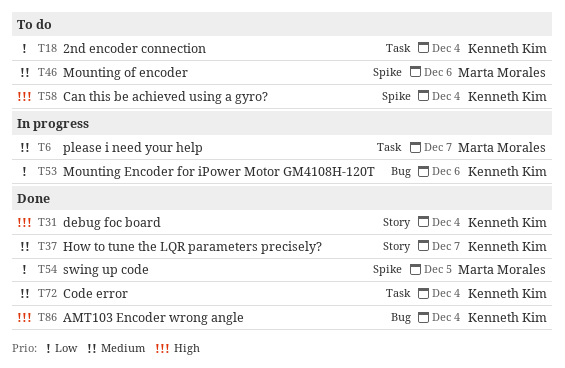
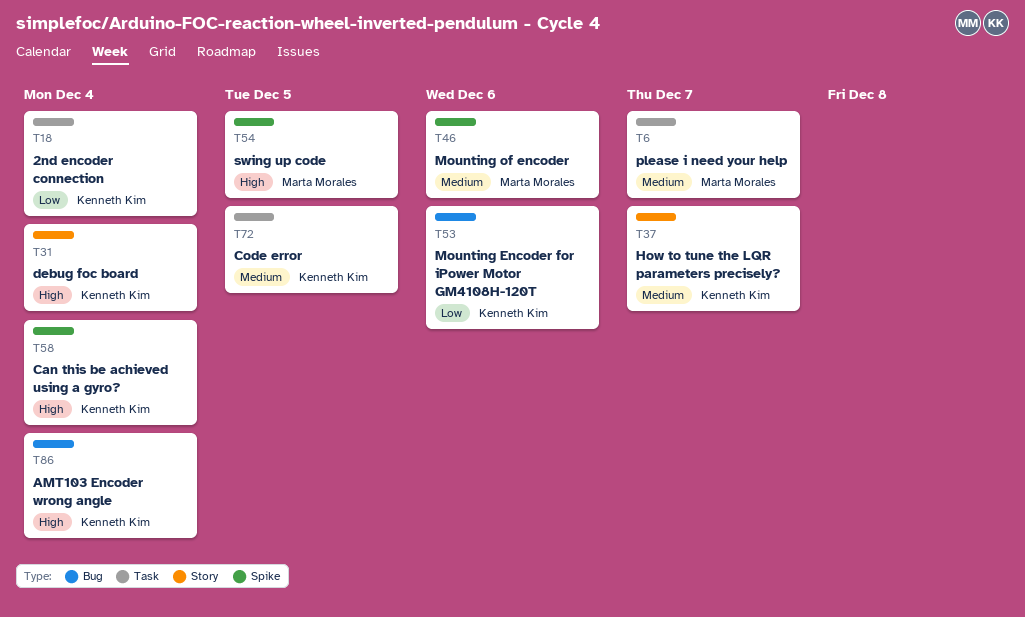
T54, priority: Low -> High
T72, due: Dec 4 -> Dec 5

